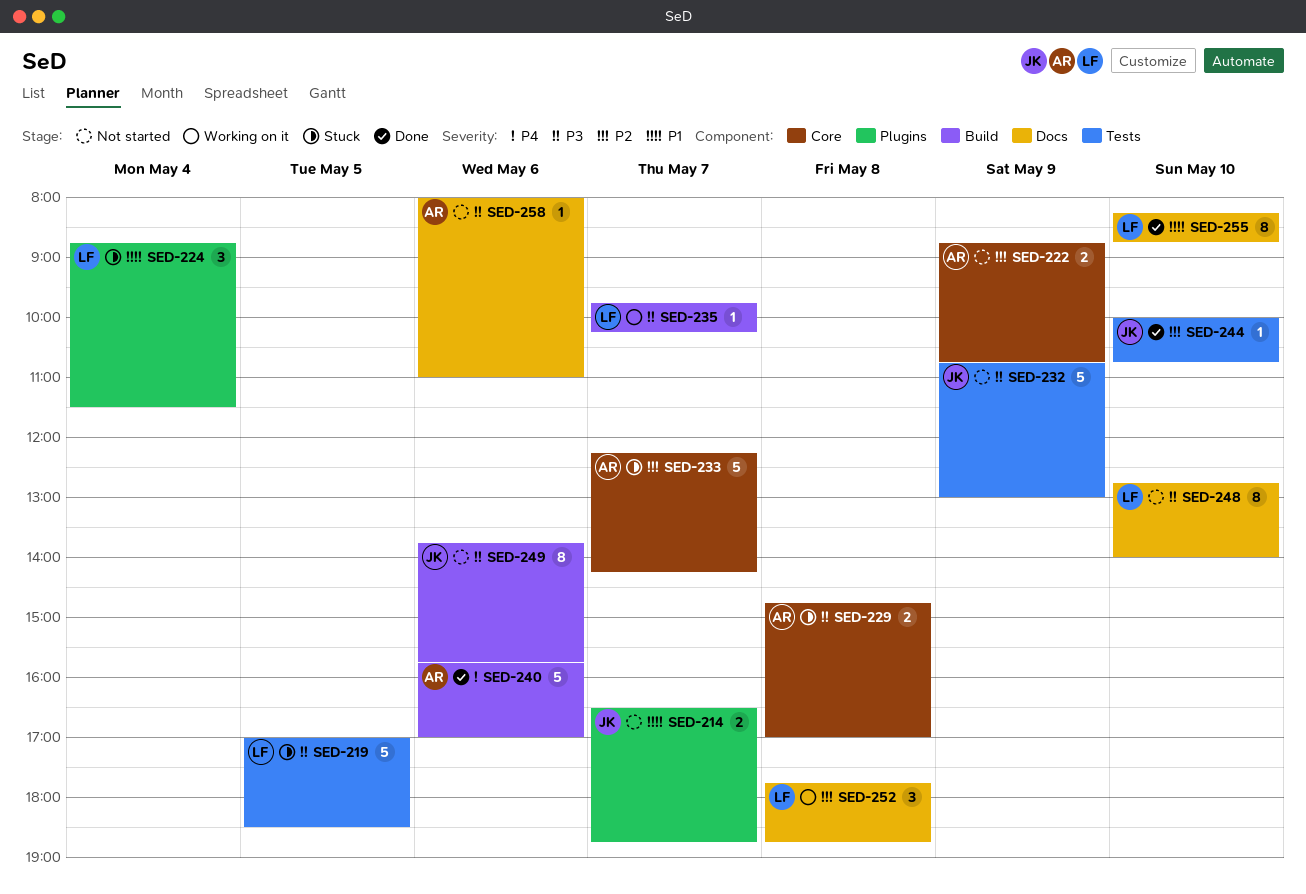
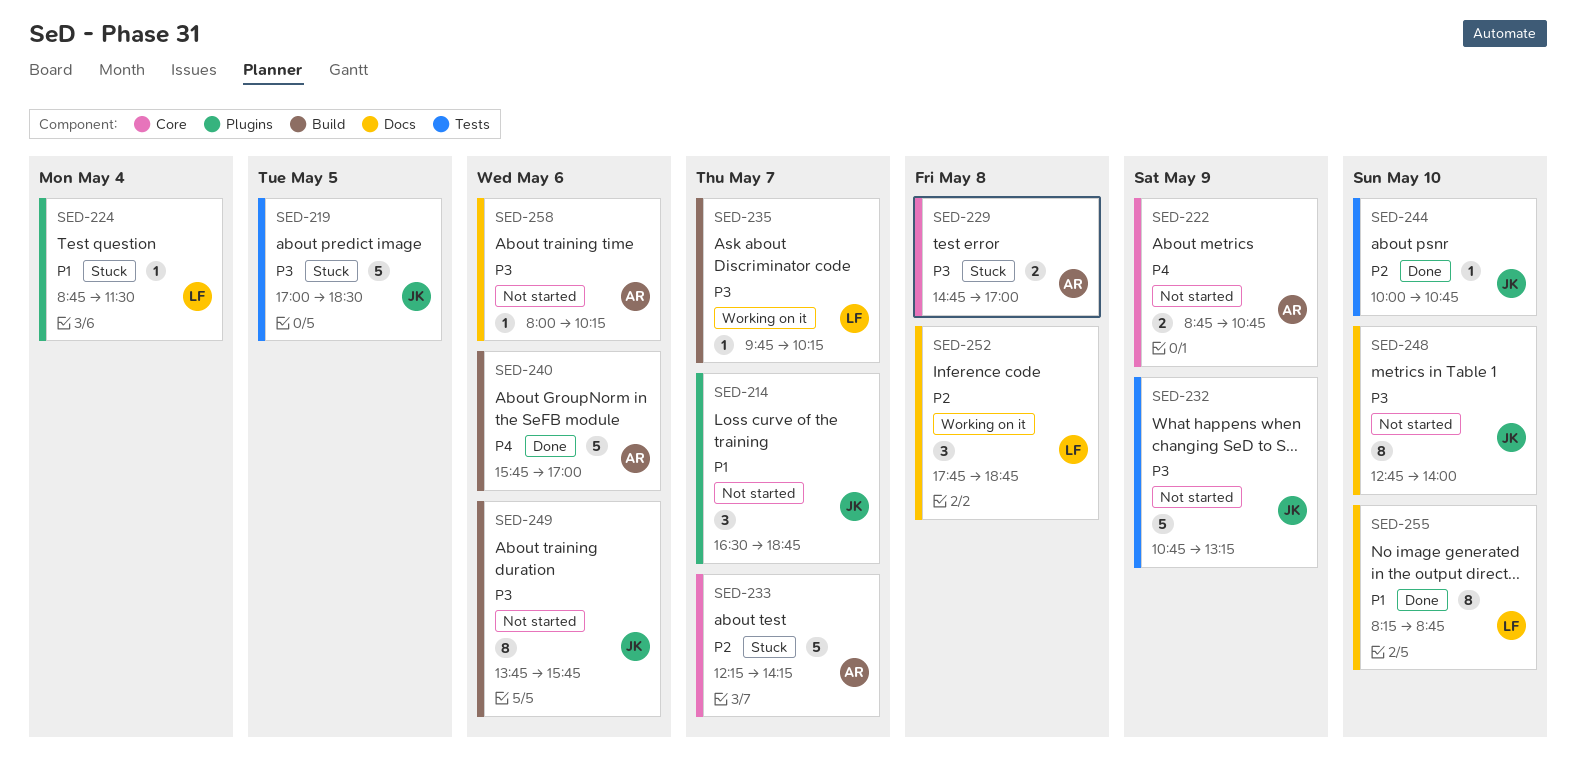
SED-214, estimate: 2 -> 3
SED-219, owner: LF -> JK
SED-222, priority: P2 -> P4
SED-224, estimate: 3 -> 1
SED-232, ends: 13:00 -> 13:15
SED-248, owner: LF -> JK
SED-258, ends: 11:00 -> 10:15

